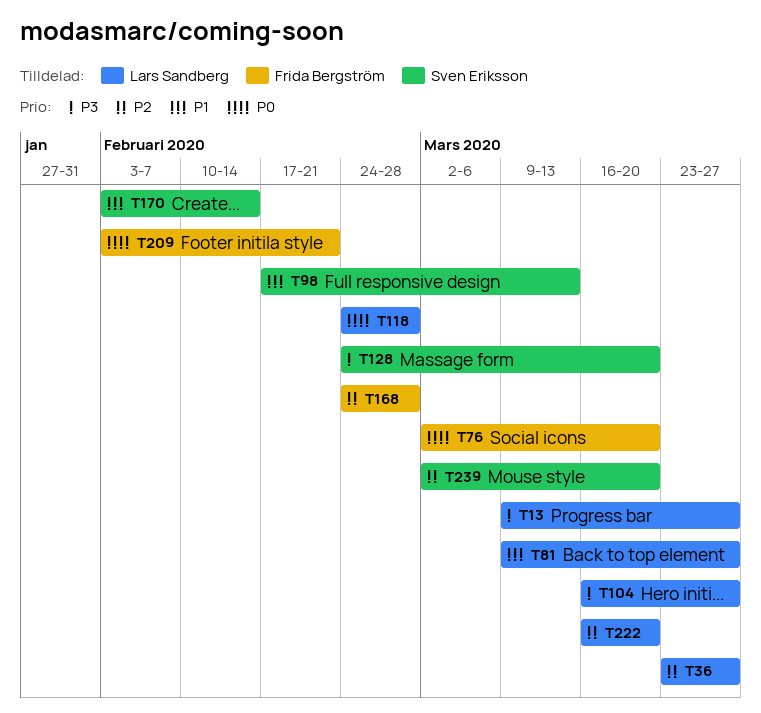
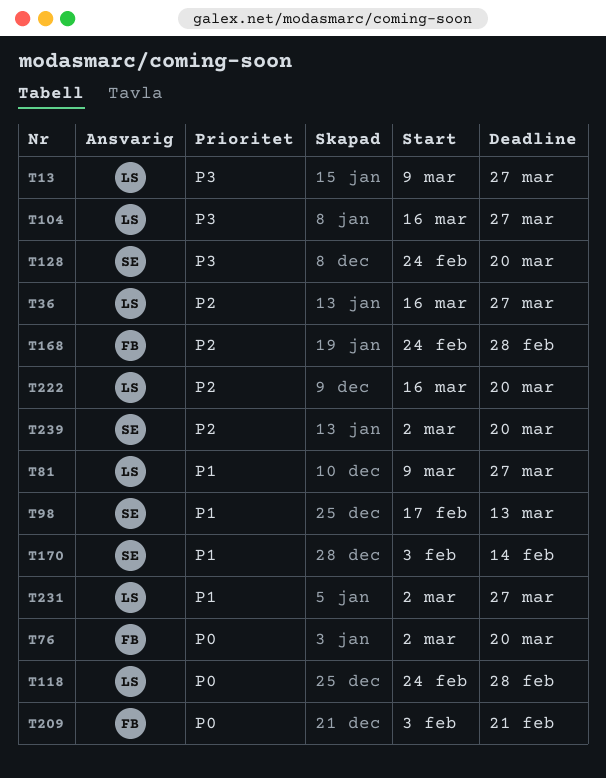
T36, start: Mar 23 -> Mar 16
T231: none -> present

